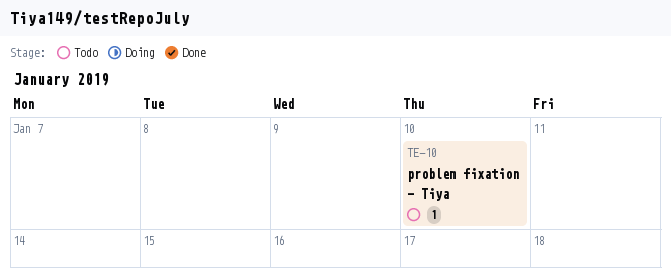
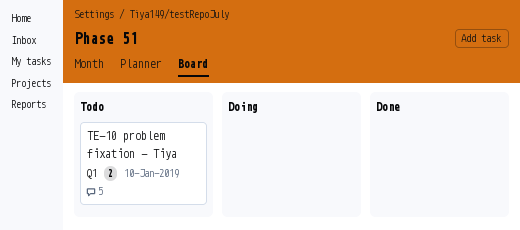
TE-10, estimate: 1 -> 2

